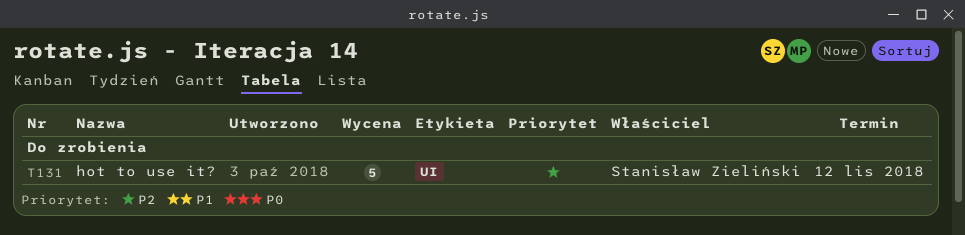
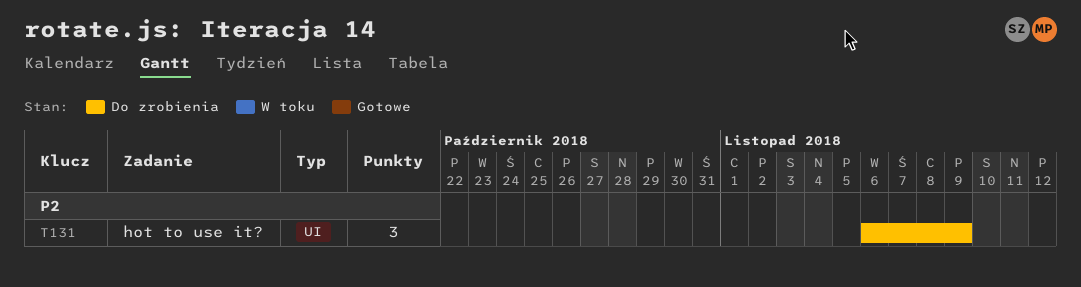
T131, estimate: 5 -> 3
T131, due: Nov 12 -> Nov 9

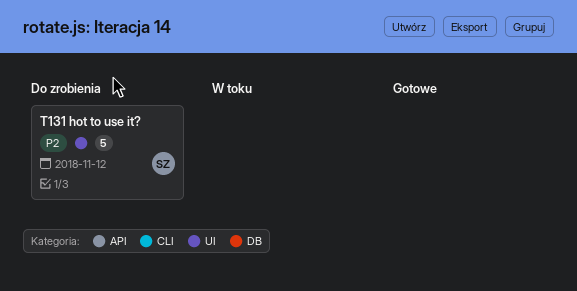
T131, estimate: 3 -> 5
T131, due: Nov 9 -> Nov 12

